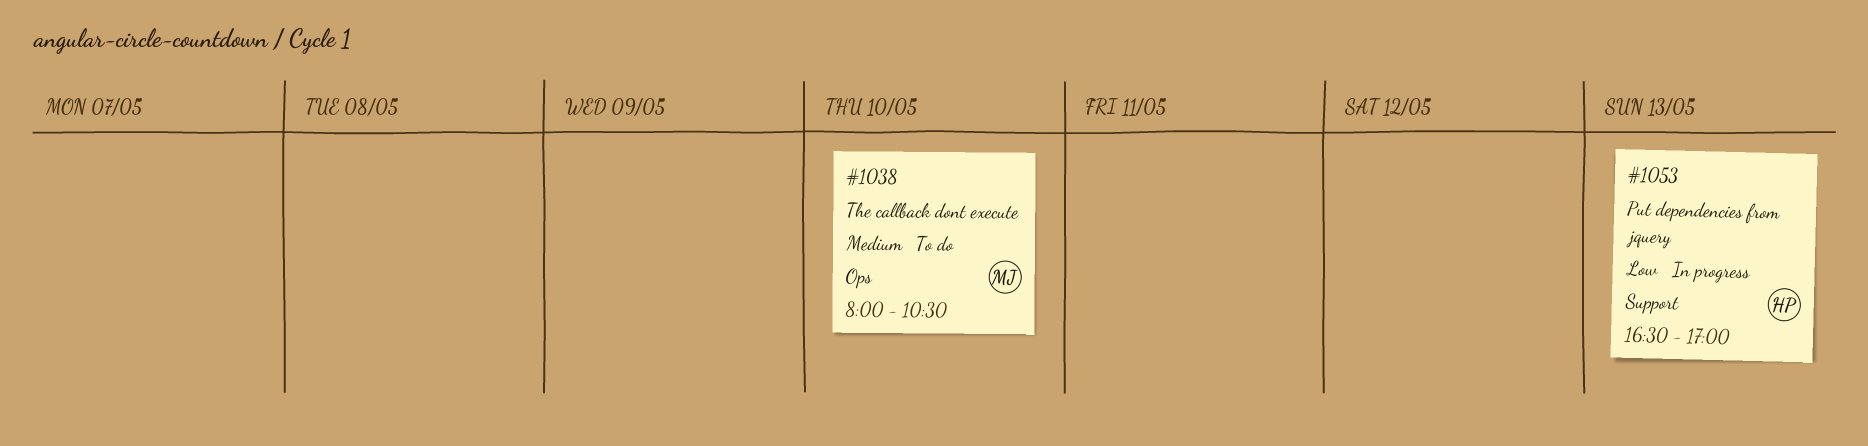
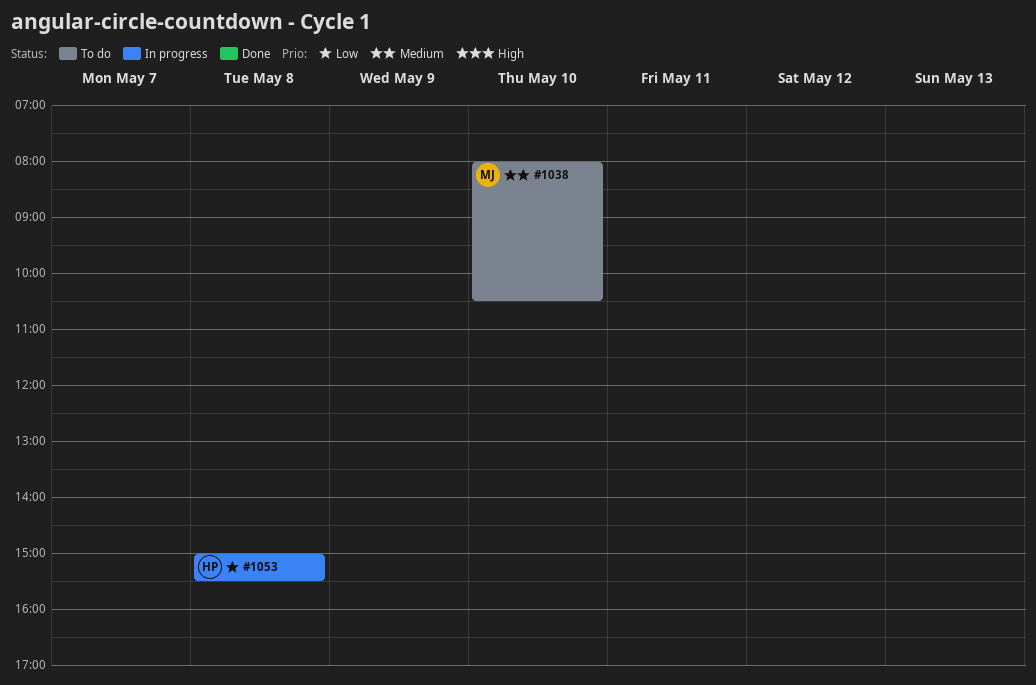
#1053, day: May 13 -> May 8
#1053, begins: 16:30 -> 15:00
#1053, ends: 17:00 -> 15:30

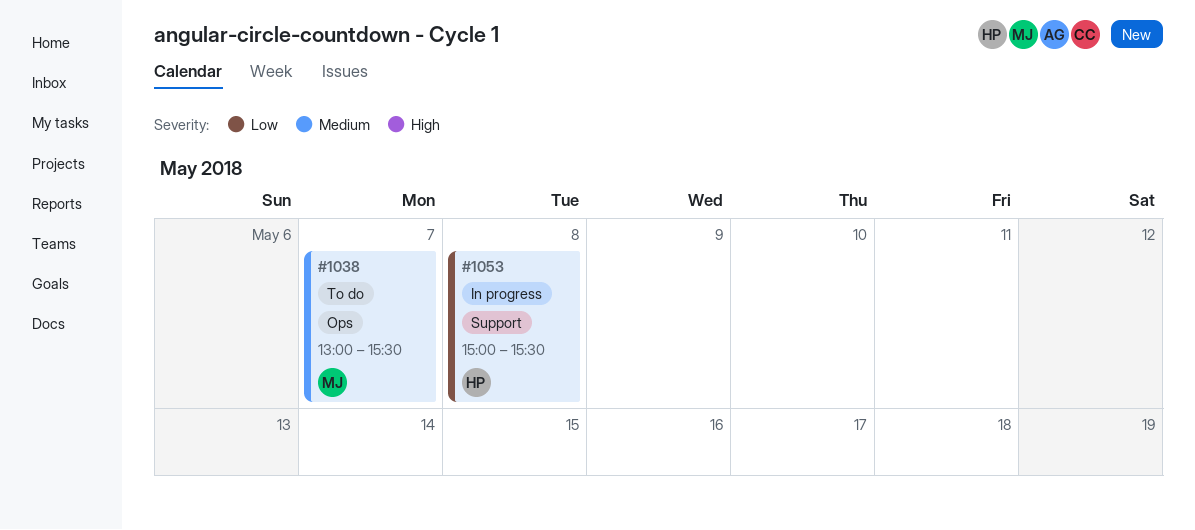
#1038, day: May 10 -> May 7
#1038, begins: 08:00 -> 13:00
#1038, ends: 10:30 -> 15:30

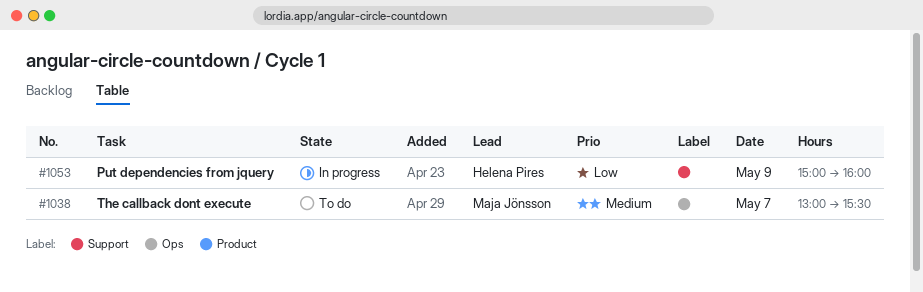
#1053, day: May 8 -> May 9
#1053, ends: 15:30 -> 16:00

